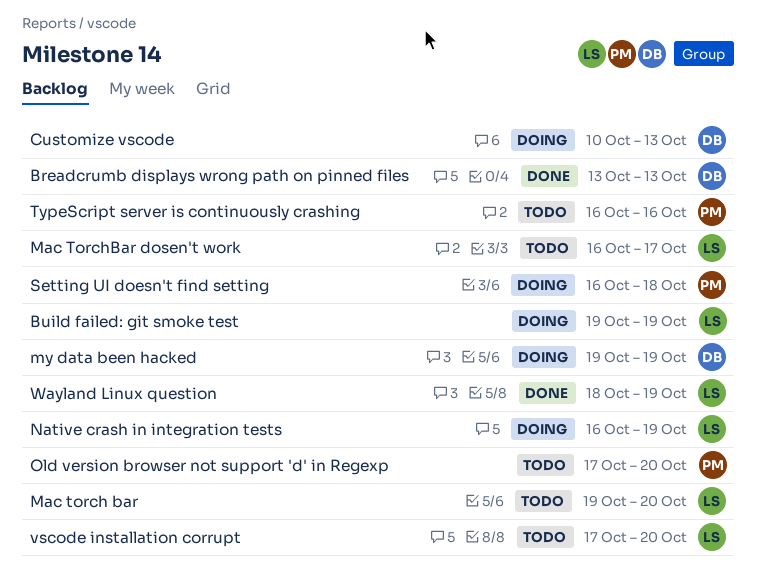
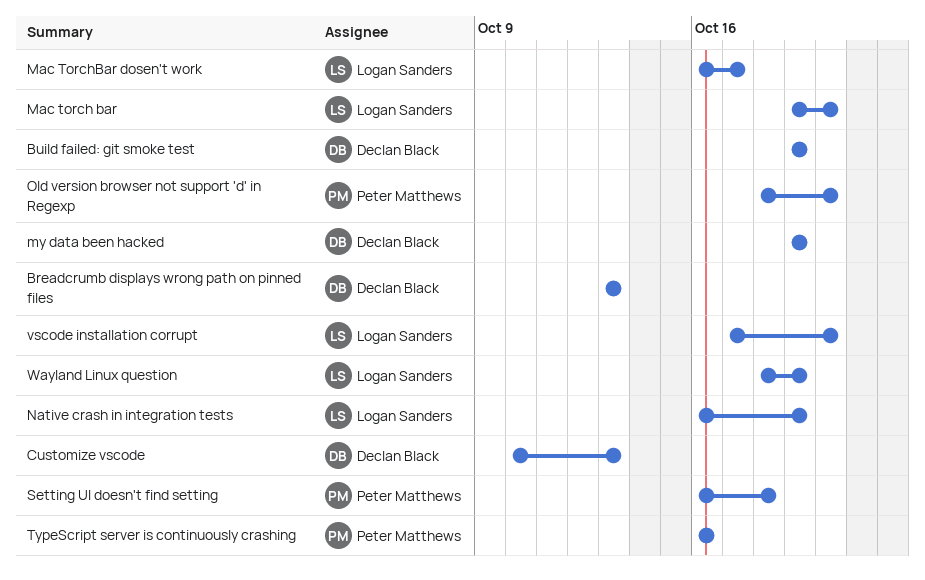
Build failed: git smoke test, owner: Logan Sanders -> Declan Black
Old version browser not support 'd' in Regexp, start: Oct 17 -> Oct 18

